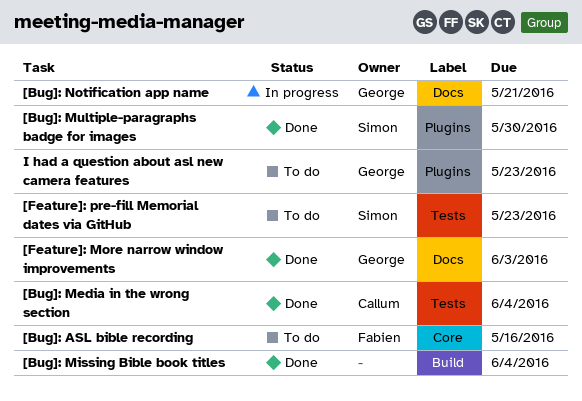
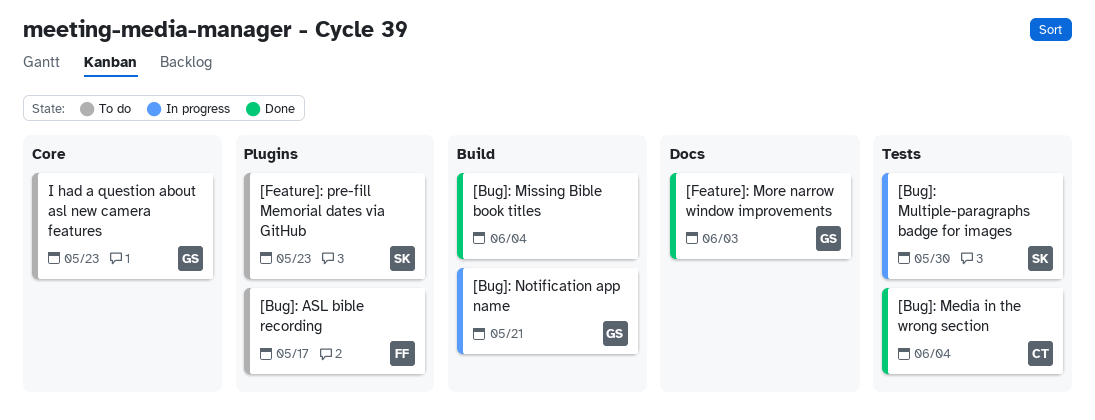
[Bug]: ASL bible recording, label: Core -> Plugins
[Bug]: ASL bible recording, due: May 16 -> May 17
[Bug]: Multiple-paragraphs badge for images, status: Done -> In progress
[Bug]: Multiple-paragraphs badge for images, label: Plugins -> Tests
[Bug]: Notification app name, label: Docs -> Build
[Feature]: pre-fill Memorial dates via GitHub, label: Tests -> Plugins
I had a question about asl new camera features, label: Plugins -> Core

